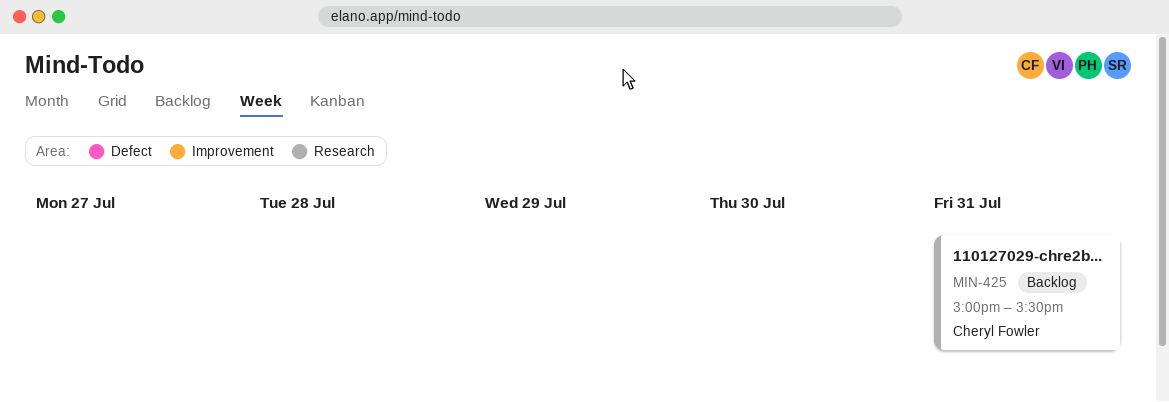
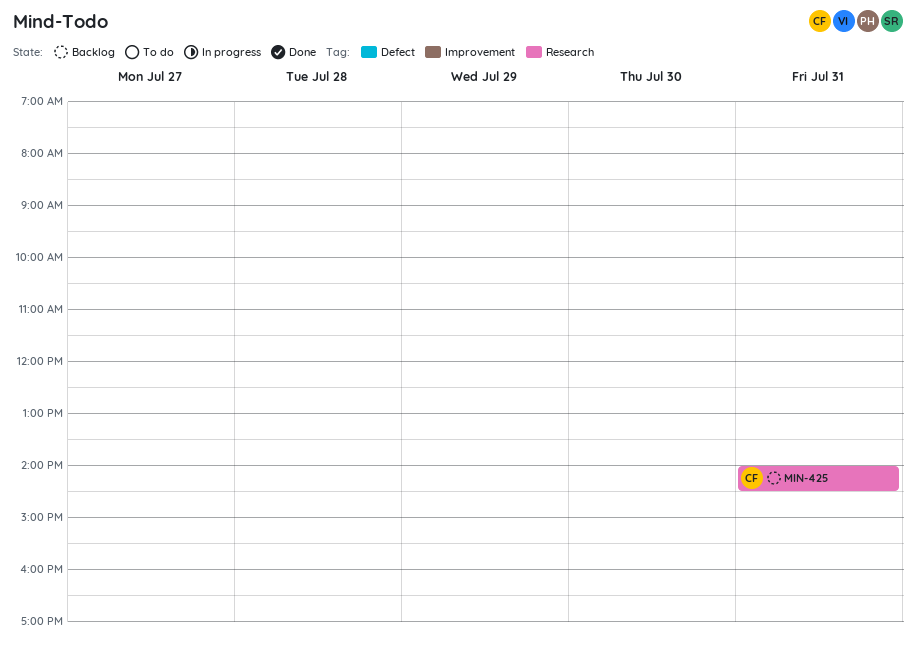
MIN-425, begins: 15:00 -> 14:00
MIN-425, ends: 15:30 -> 14:30

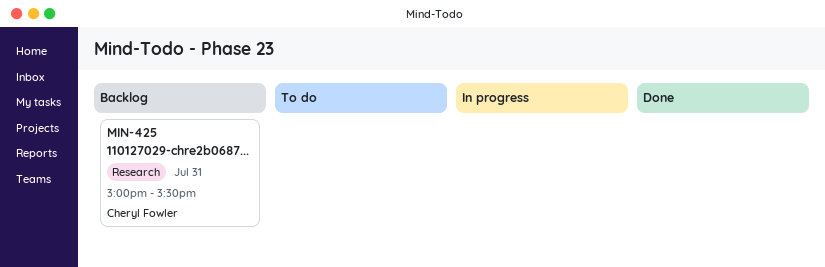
MIN-425, begins: 14:00 -> 15:00
MIN-425, ends: 14:30 -> 15:30

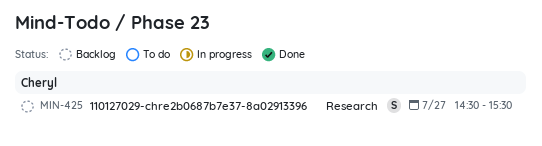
MIN-425, day: Jul 31 -> Jul 27
MIN-425, begins: 15:00 -> 14:30

